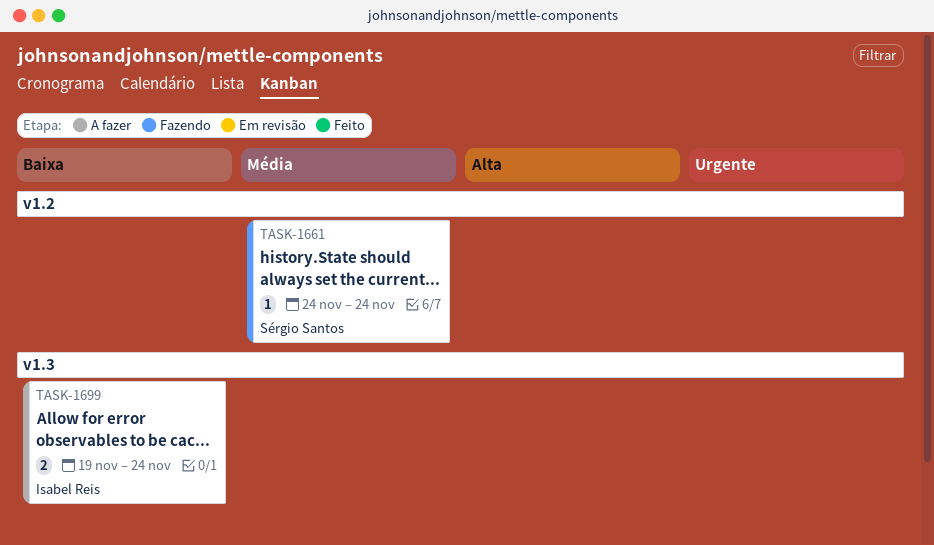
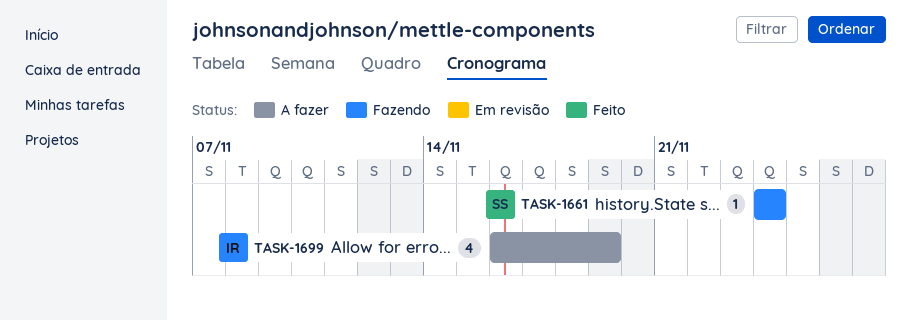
TASK-1699, estimate: 2 -> 4
TASK-1699, start: Nov 19 -> Nov 16
TASK-1699, due: Nov 24 -> Nov 19

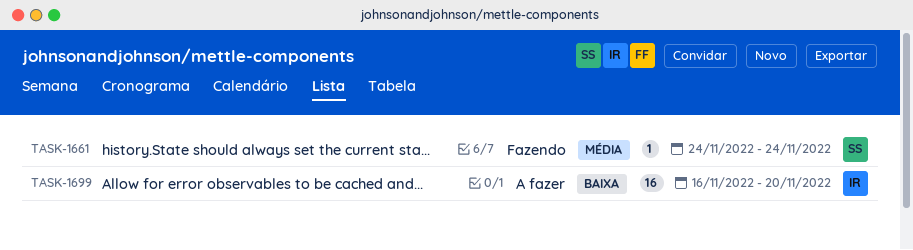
TASK-1699, estimate: 4 -> 16
TASK-1699, due: Nov 19 -> Nov 20

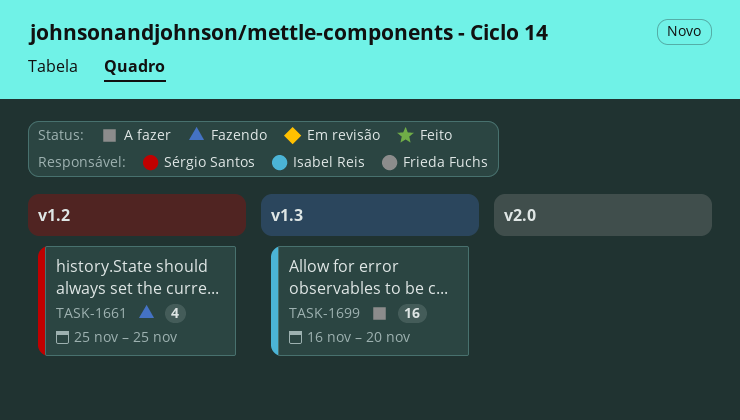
TASK-1661, estimate: 1 -> 4
TASK-1661, start: Nov 24 -> Nov 25
TASK-1661, due: Nov 24 -> Nov 25

